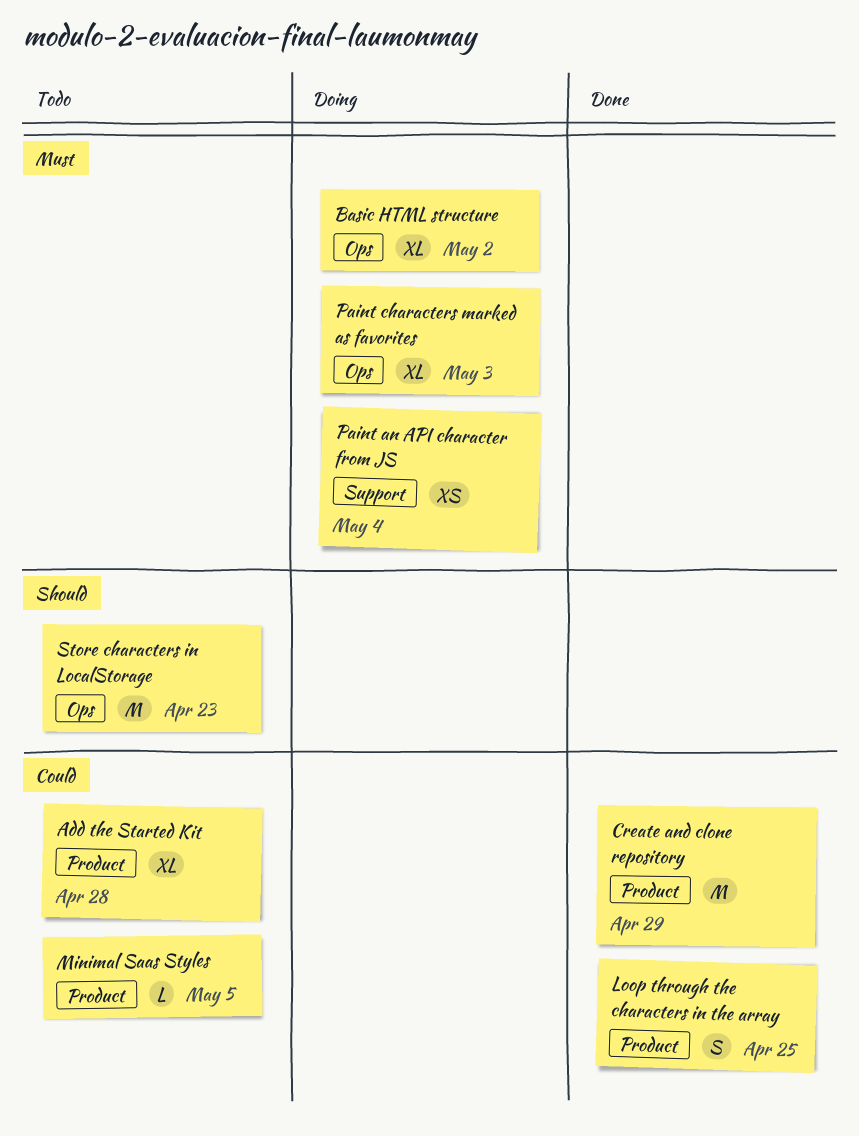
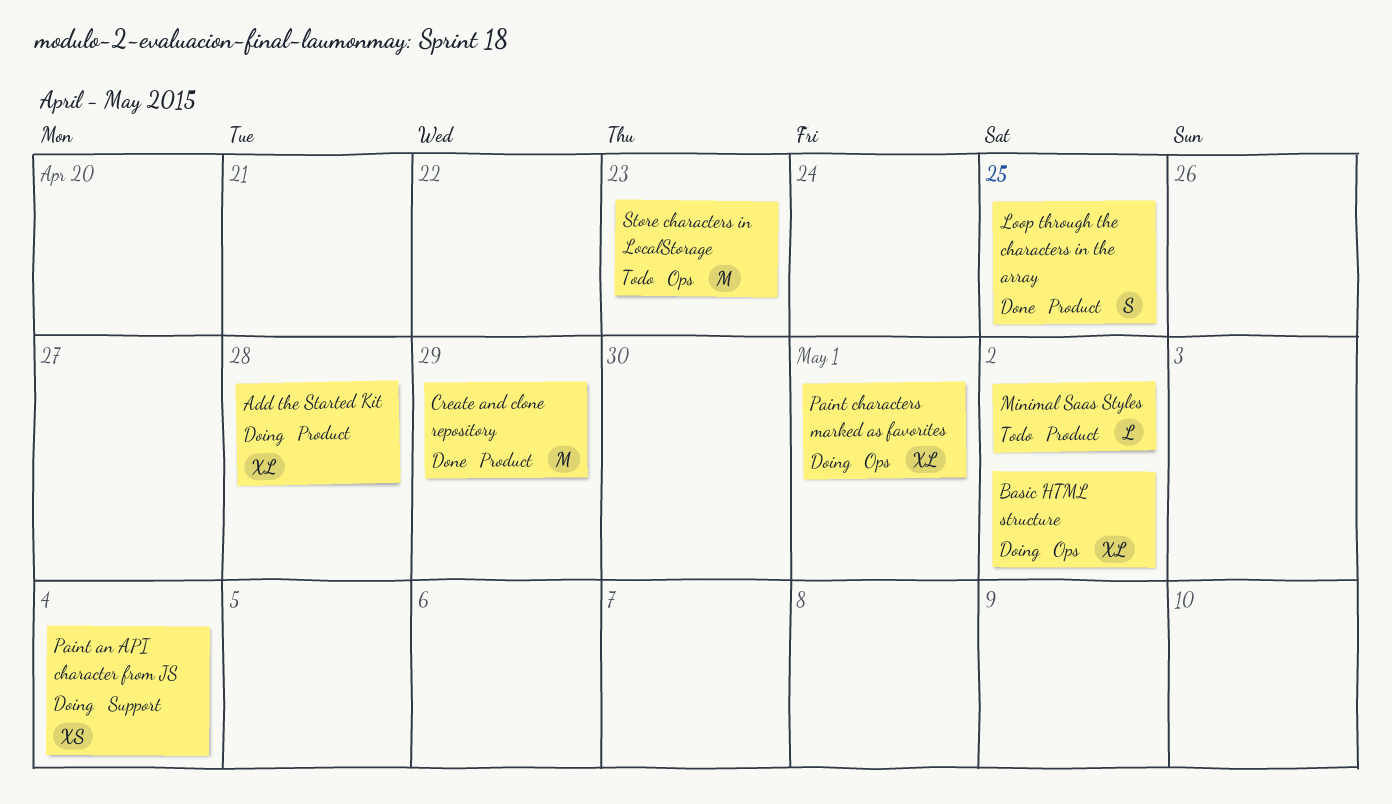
Add the Started Kit, status: Todo -> Doing
Minimal Saas Styles, due: May 5 -> May 2
Paint characters marked as favorites, due: May 3 -> May 1

